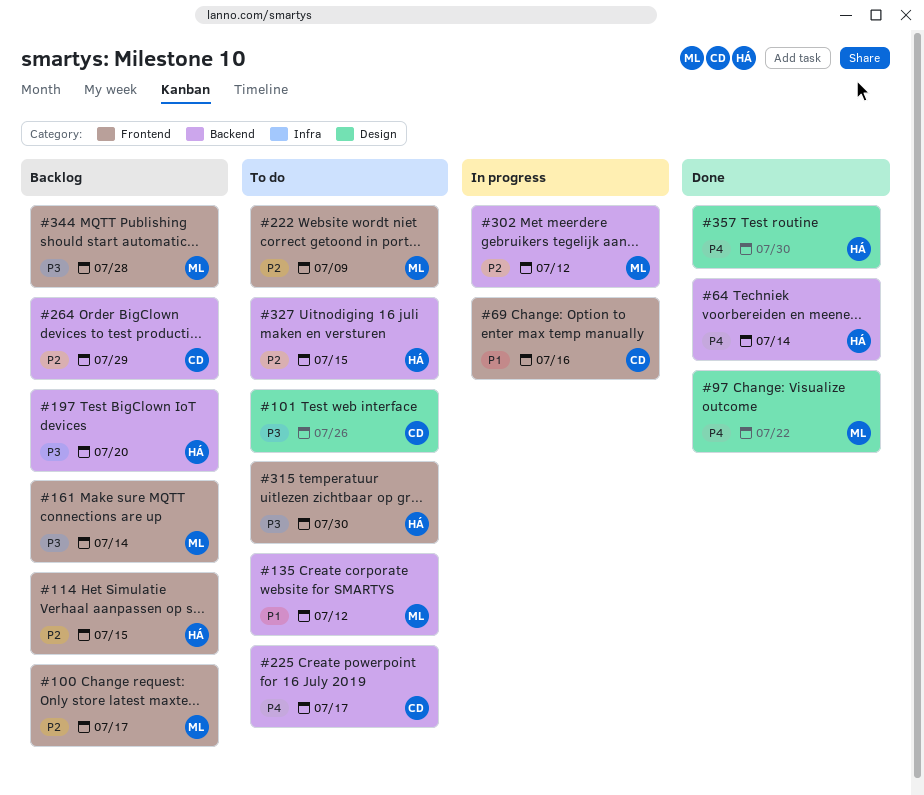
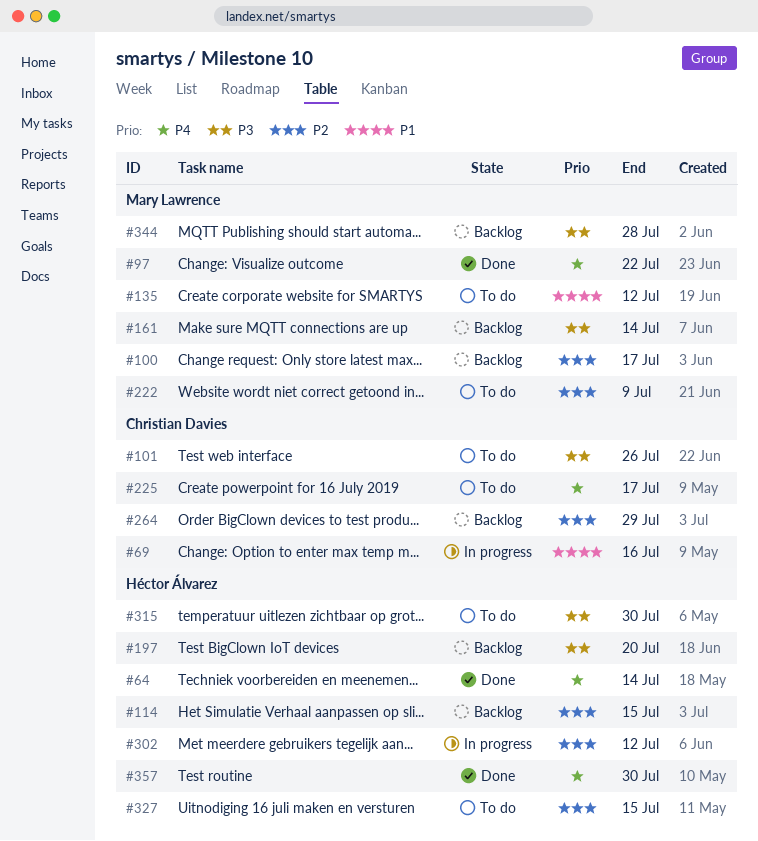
#302, owner: Mary Lawrence -> Héctor Álvarez

